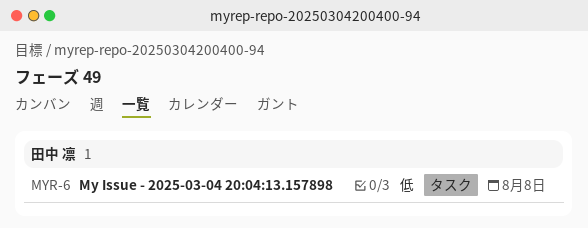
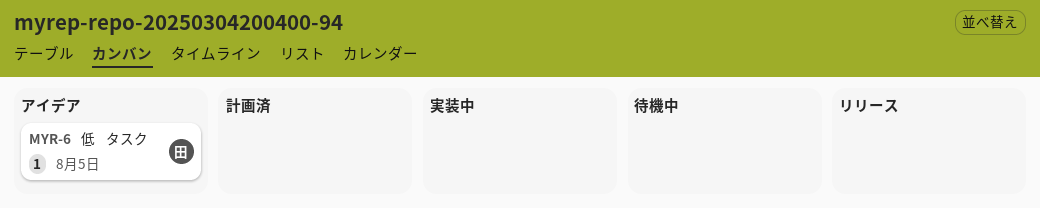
MYR-6, due: Aug 8 -> Aug 5

